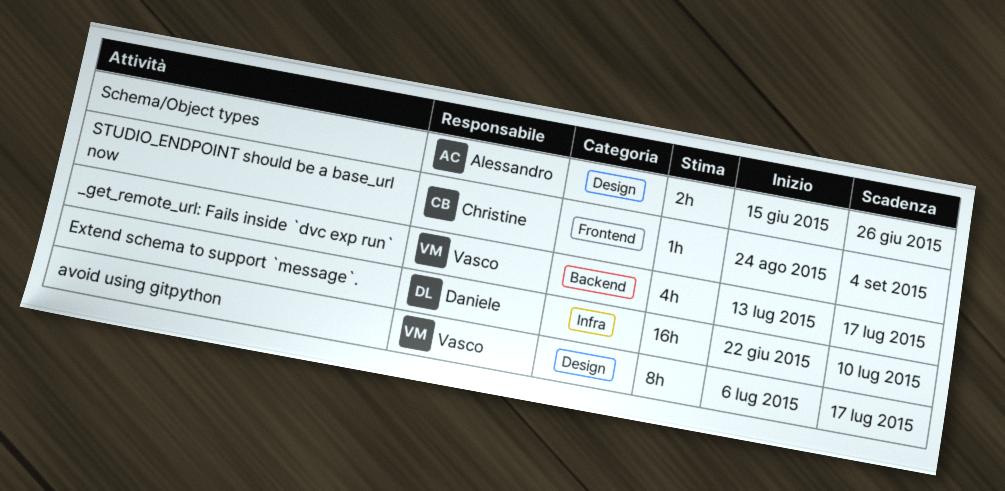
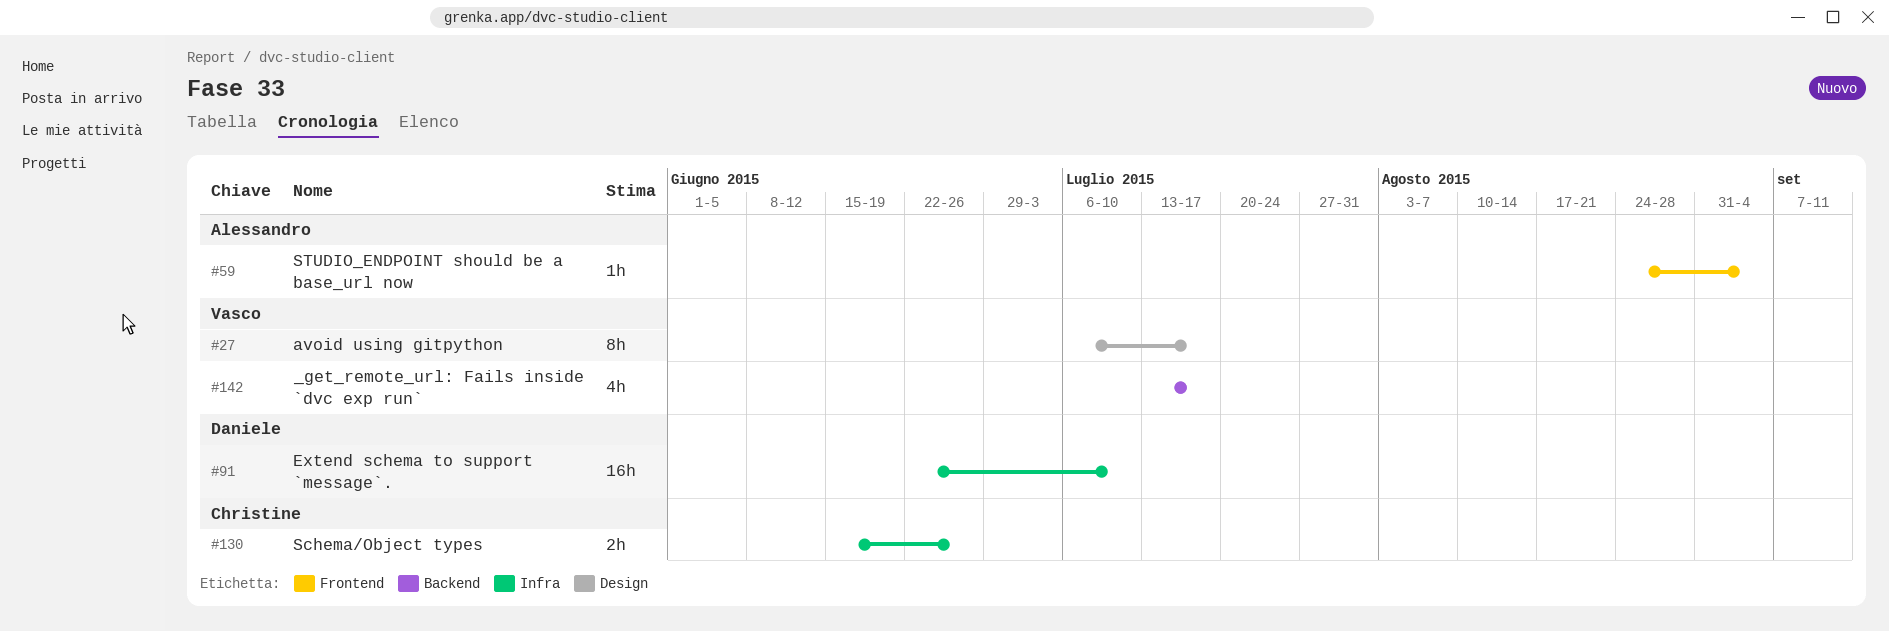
Schema/Object types, owner: Alessandro -> Christine
Schema/Object types, label: Design -> Infra
STUDIO_ENDPOINT should be a base_url now, owner: Christine -> Alessandro

